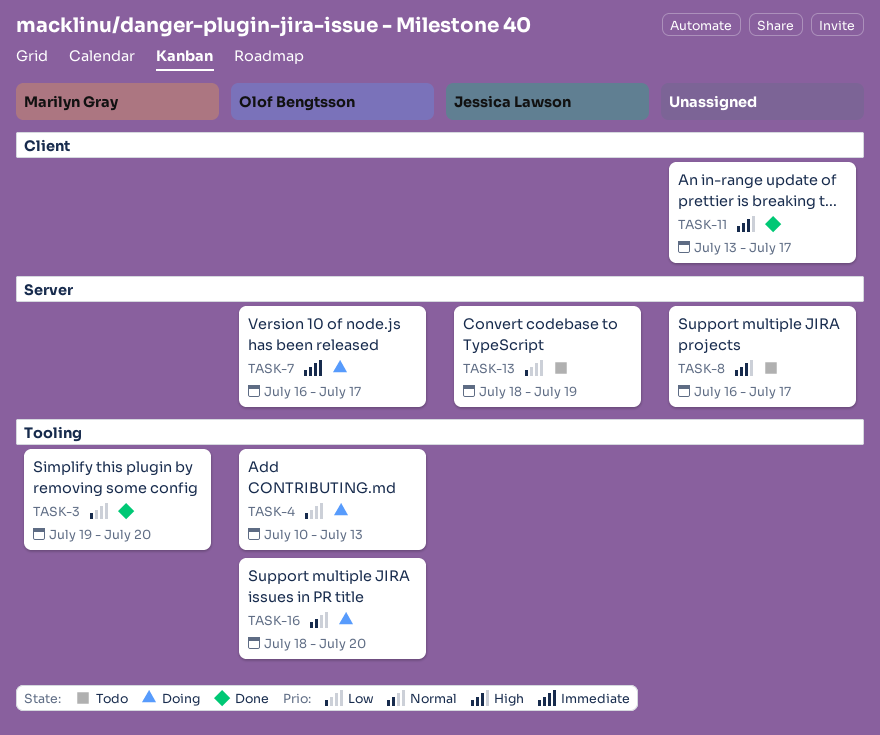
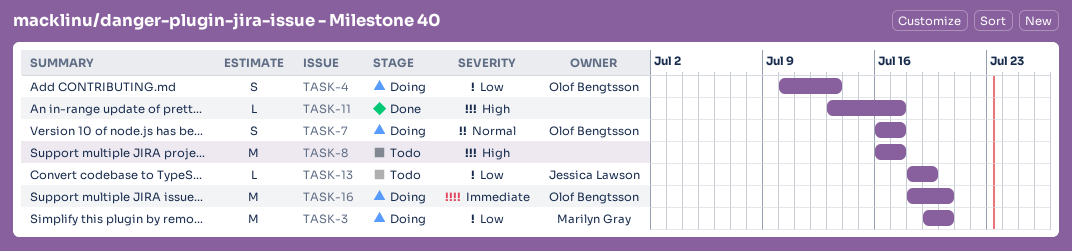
TASK-3, status: Done -> Doing
TASK-7, priority: Immediate -> Normal
TASK-16, priority: Normal -> Immediate

